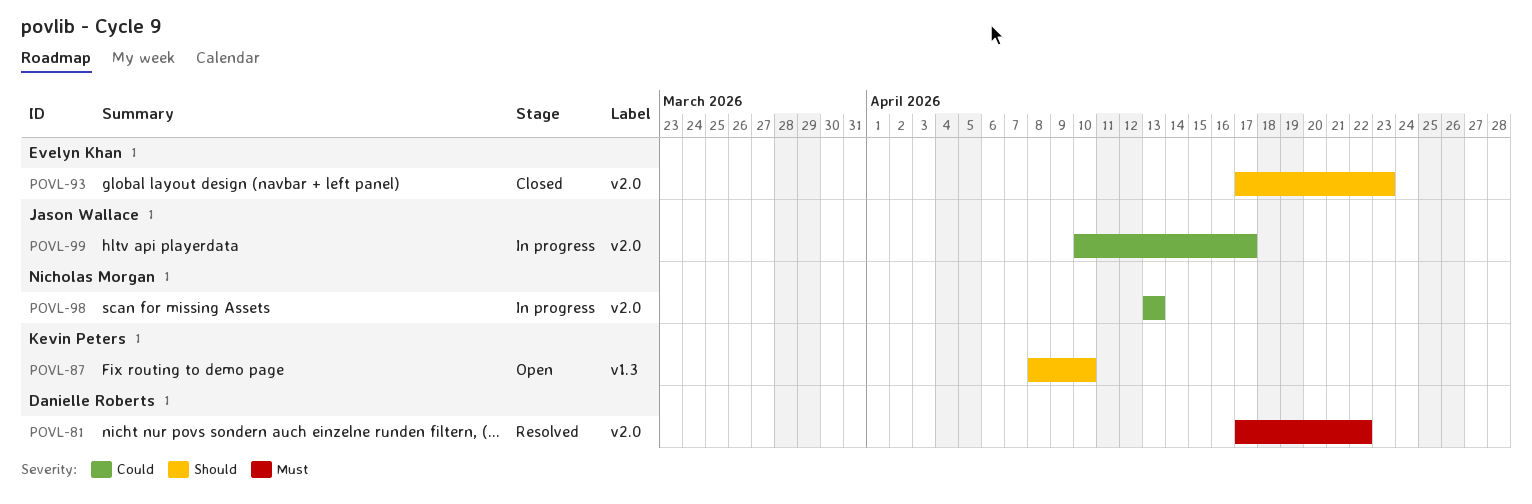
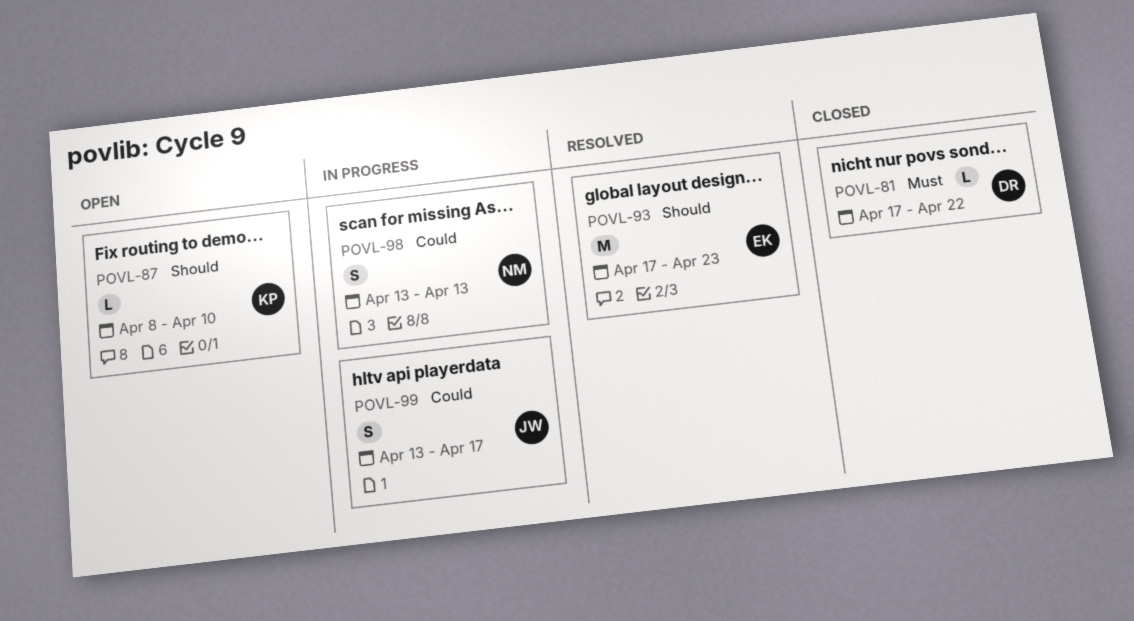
POVL-81, status: Resolved -> Closed
POVL-93, status: Closed -> Resolved
POVL-99, start: Apr 10 -> Apr 13

